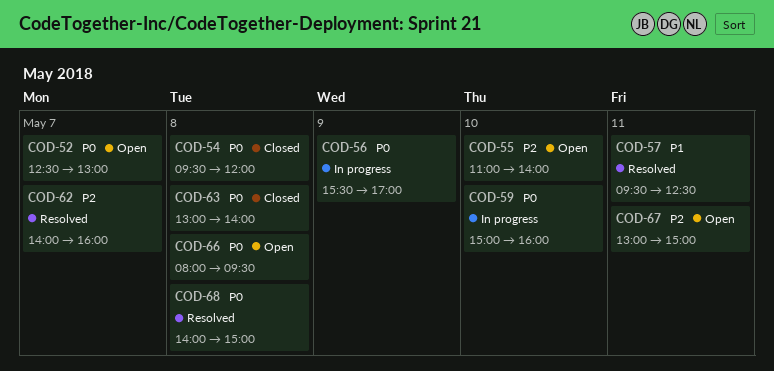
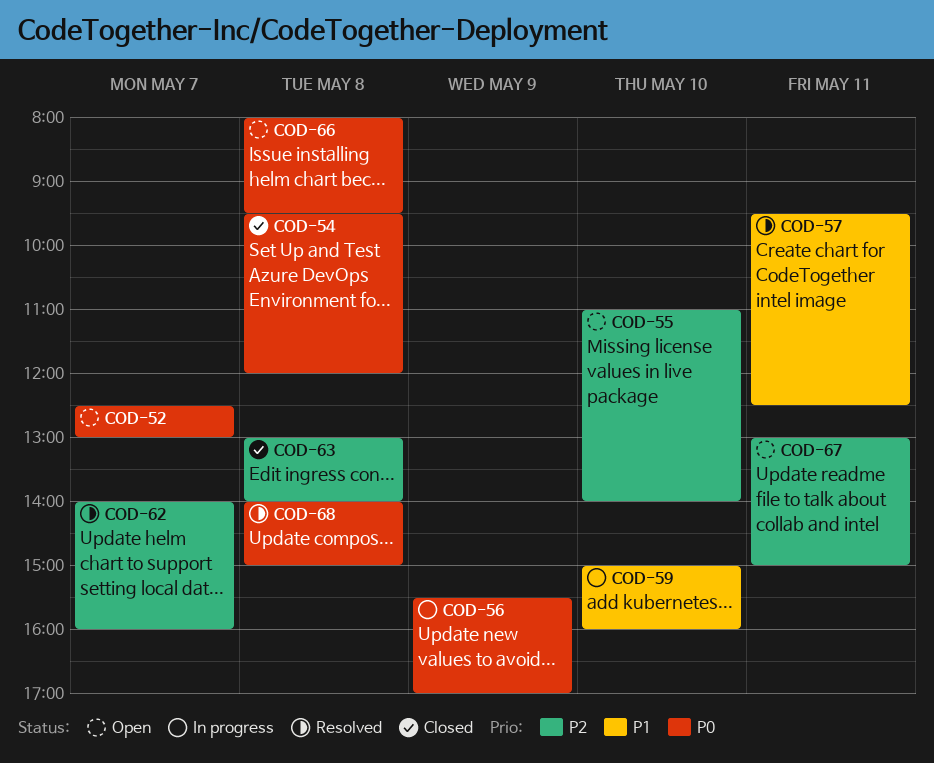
COD-59, priority: P0 -> P1
COD-63, priority: P0 -> P2

